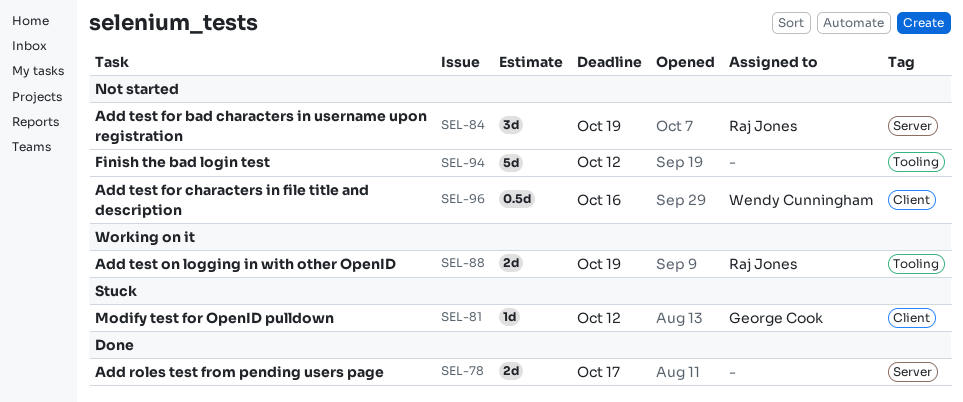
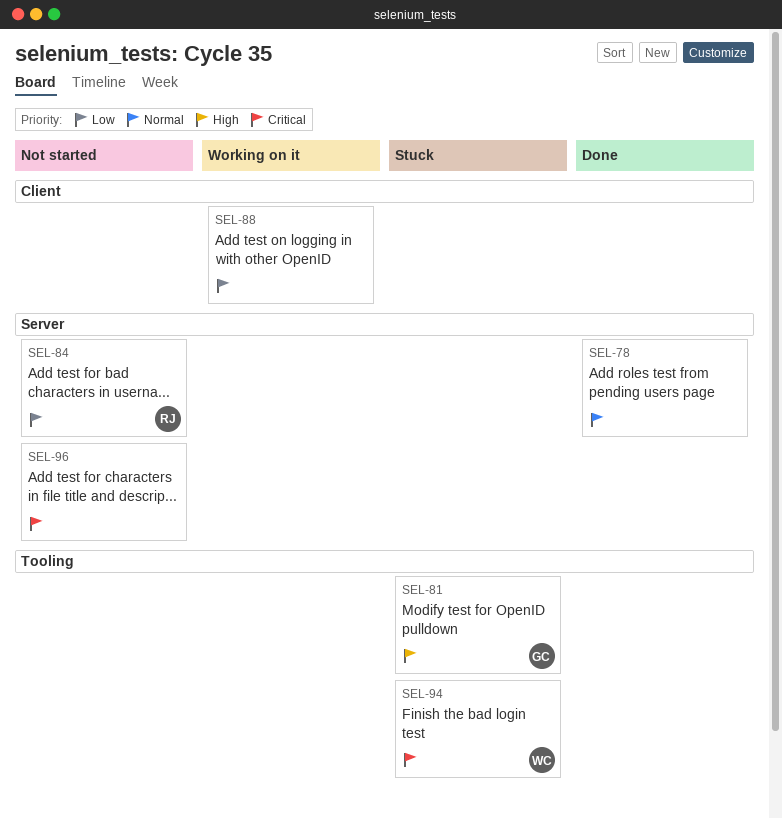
SEL-81, label: Client -> Tooling
SEL-88, owner: Raj Jones -> none
SEL-88, label: Tooling -> Client
SEL-94, status: Not started -> Stuck
SEL-94, owner: none -> Wendy Cunningham
SEL-96, owner: Wendy Cunningham -> none
SEL-96, label: Client -> Server

